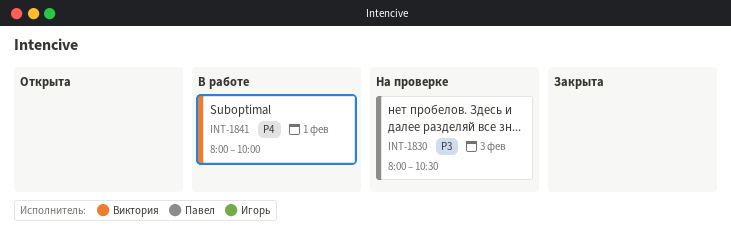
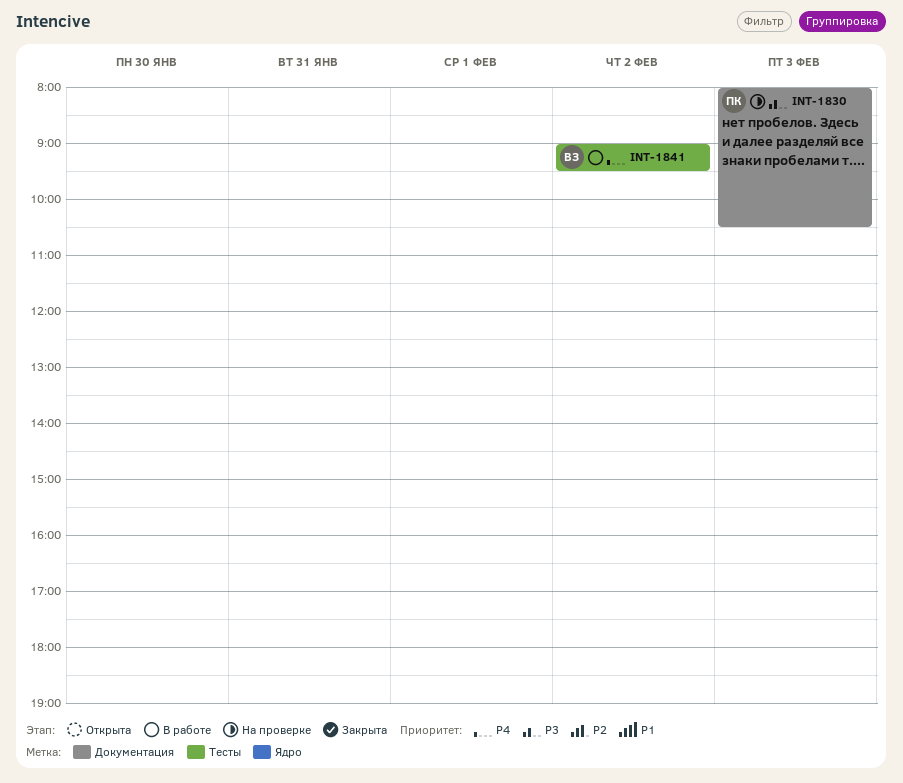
INT-1841, day: Feb 1 -> Feb 2
INT-1841, begins: 08:00 -> 09:00
INT-1841, ends: 10:00 -> 09:30

